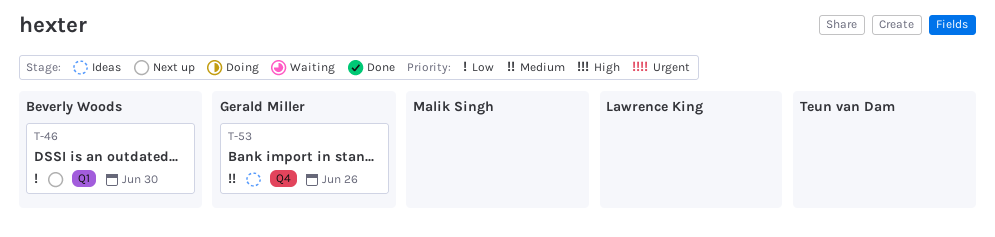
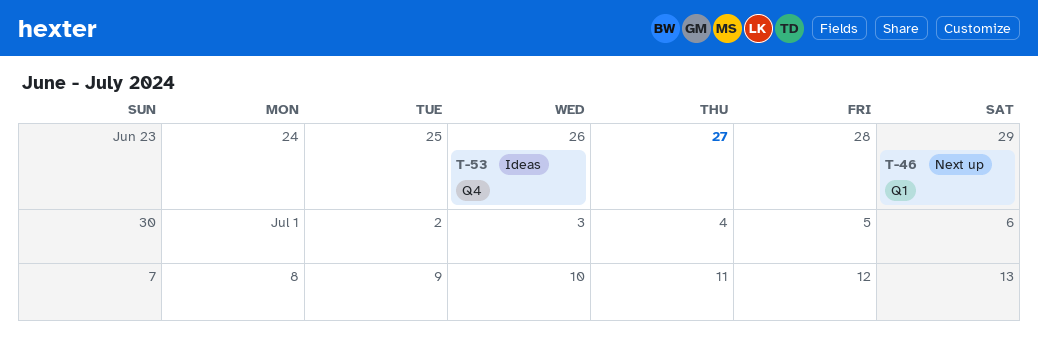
T-46, due: Jun 30 -> Jun 29

